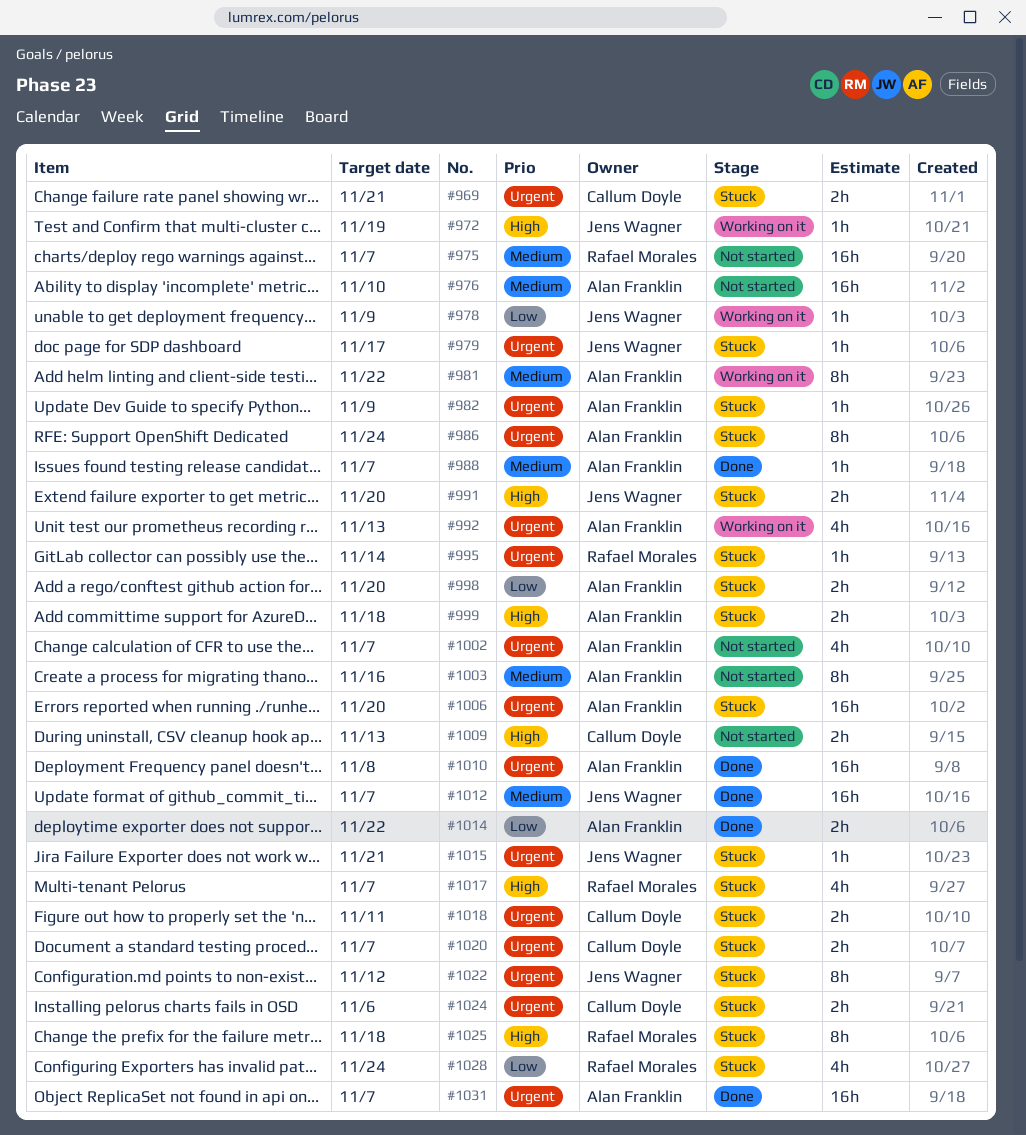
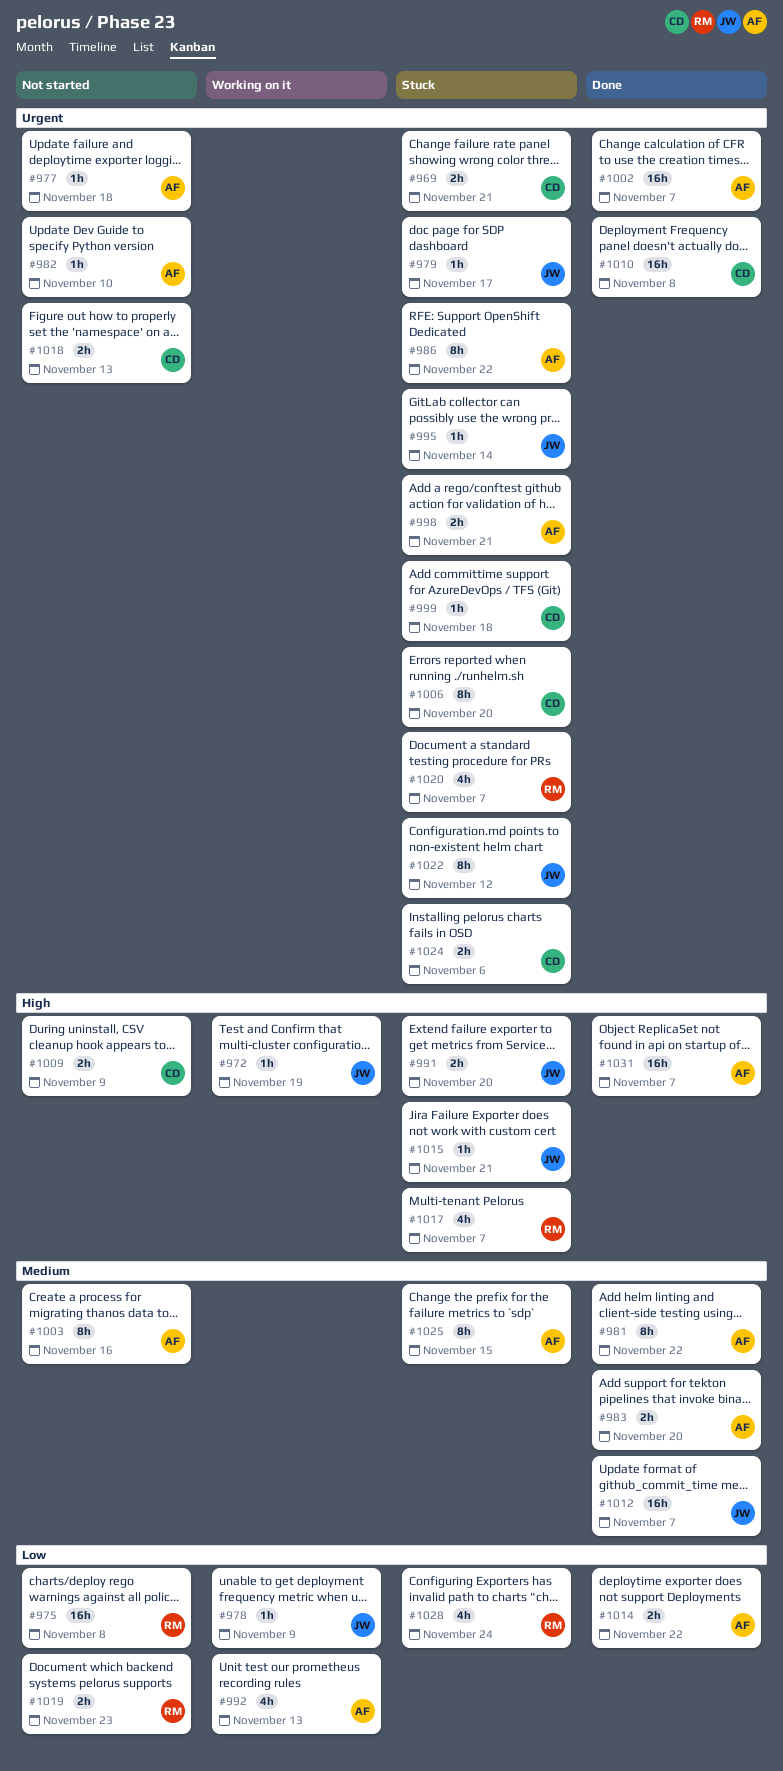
#975, priority: Medium -> Low
#975, due: Nov 7 -> Nov 8
#976: present -> none
#977: none -> present
#981, status: Working on it -> Done
#982, status: Stuck -> Not started
#982, due: Nov 9 -> Nov 10
#983: none -> present
#986, due: Nov 24 -> Nov 22
#988: present -> none
#992, priority: Urgent -> Low
#995, owner: Rafael Morales -> Jens Wagner
#998, priority: Low -> Urgent
#998, due: Nov 20 -> Nov 21
#999, owner: Alan Franklin -> Callum Doyle
#999, priority: High -> Urgent
#999, estimate: 2h -> 1h
#1002, status: Not started -> Done
#1002, estimate: 4h -> 16h
#1006, owner: Alan Franklin -> Callum Doyle
#1006, estimate: 16h -> 8h
#1009, due: Nov 13 -> Nov 9
#1010, owner: Alan Franklin -> Callum Doyle
#1015, priority: Urgent -> High
#1018, status: Stuck -> Not started
#1018, due: Nov 11 -> Nov 13
#1019: none -> present
#1020, owner: Callum Doyle -> Rafael Morales
#1020, estimate: 2h -> 4h
#1025, owner: Rafael Morales -> Alan Franklin
#1025, priority: High -> Medium
#1025, due: Nov 18 -> Nov 15
#1031, priority: Urgent -> High

